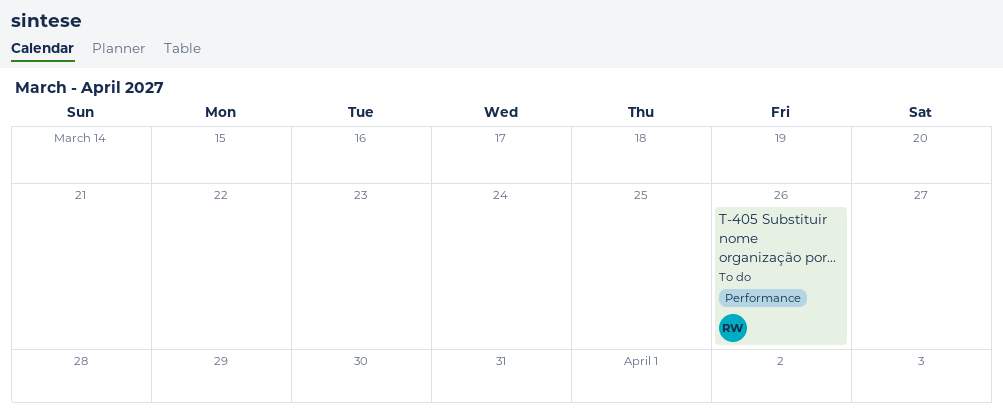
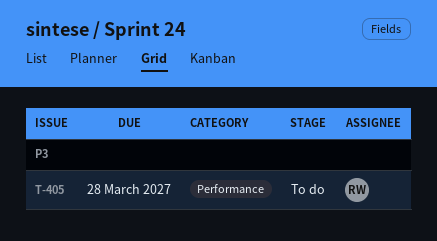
T-405, due: Mar 26 -> Mar 28

